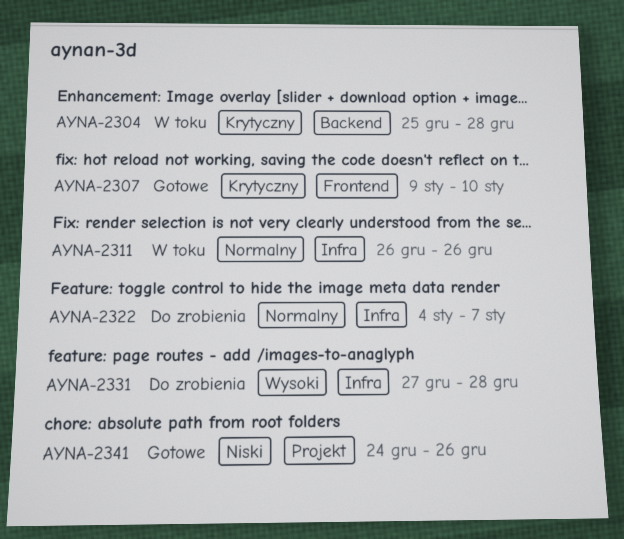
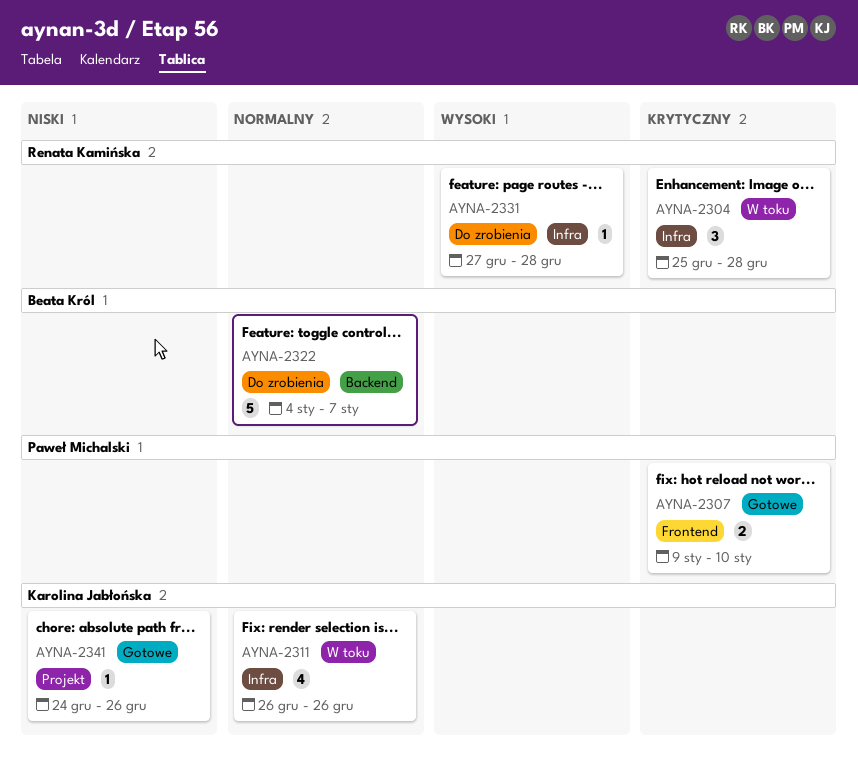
AYNA-2304, label: Backend -> Infra
AYNA-2322, label: Infra -> Backend

